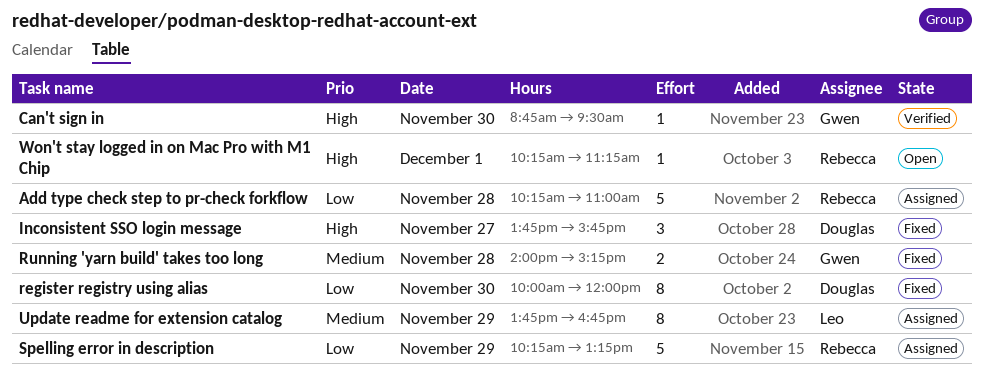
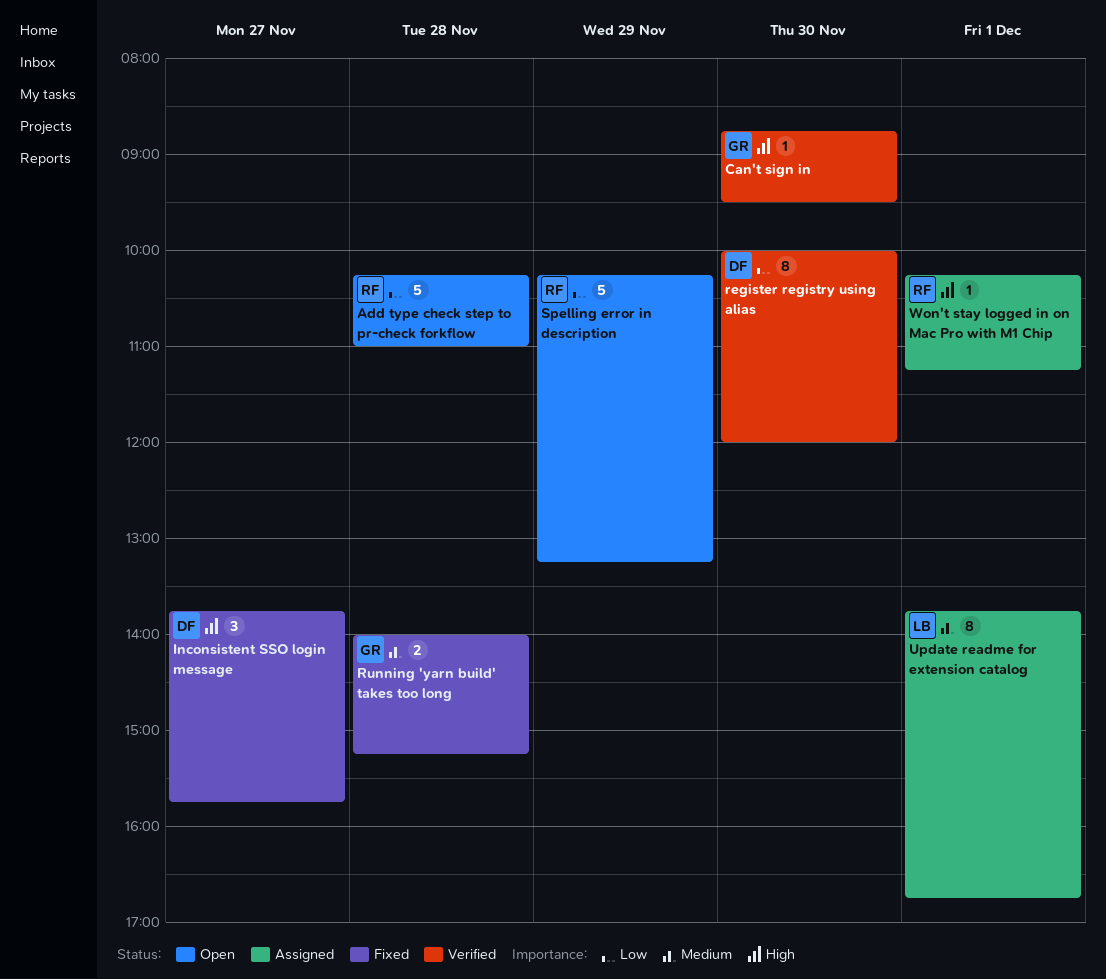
Add type check step to pr-check forkflow, status: Assigned -> Open
register registry using alias, status: Fixed -> Verified
Spelling error in description, status: Assigned -> Open
Update readme for extension catalog, day: Nov 29 -> Dec 1
Won't stay logged in on Mac Pro with M1 Chip, status: Open -> Assigned

